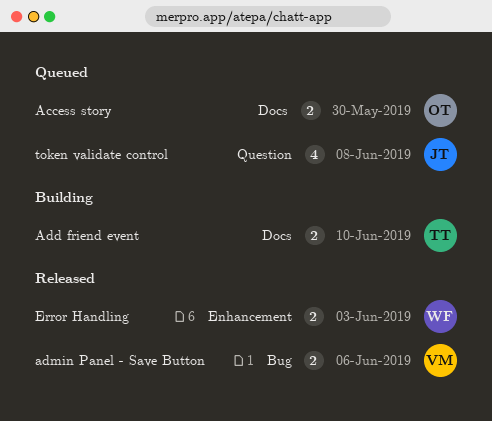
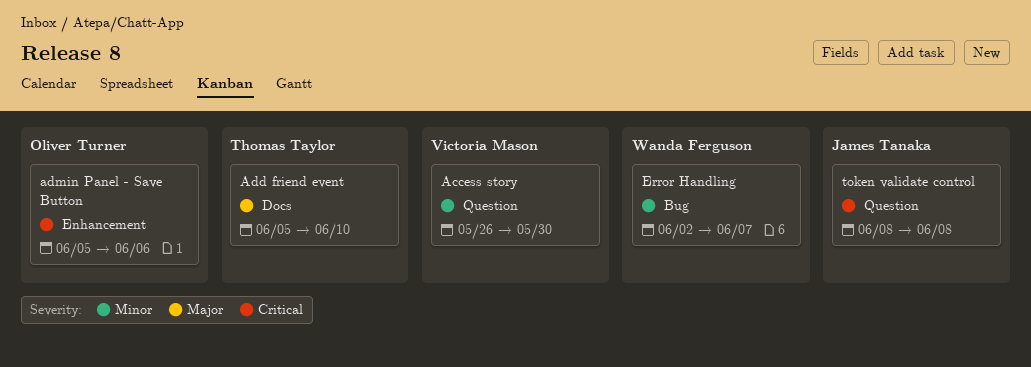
Access story, owner: Oliver Turner -> Victoria Mason
Access story, label: Docs -> Question
admin Panel - Save Button, owner: Victoria Mason -> Oliver Turner
admin Panel - Save Button, label: Bug -> Enhancement
Error Handling, label: Enhancement -> Bug
Error Handling, due: Jun 3 -> Jun 7

